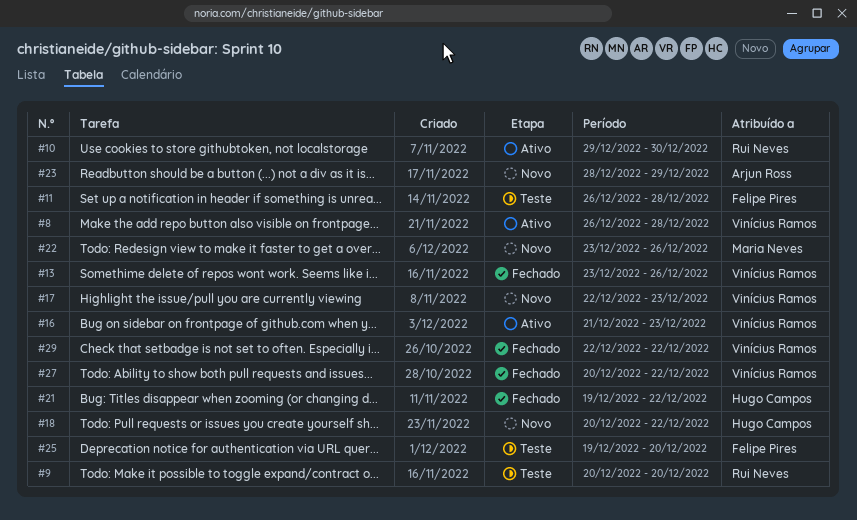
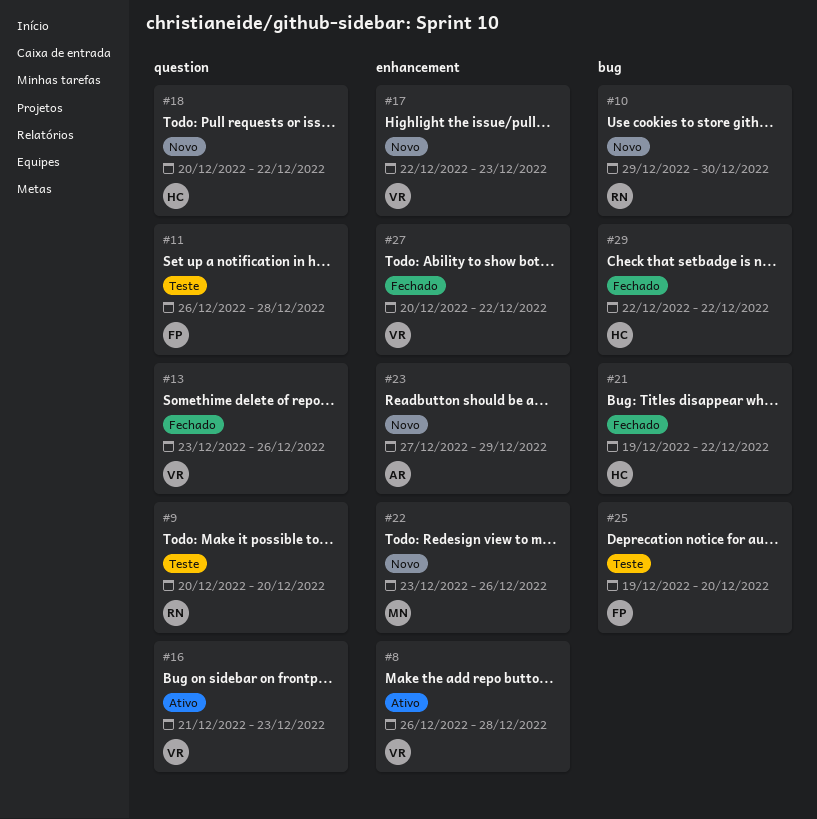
#10, status: Ativo -> Novo
#23, start: Dec 28 -> Dec 27
#29, owner: Vinícius Ramos -> Hugo Campos

